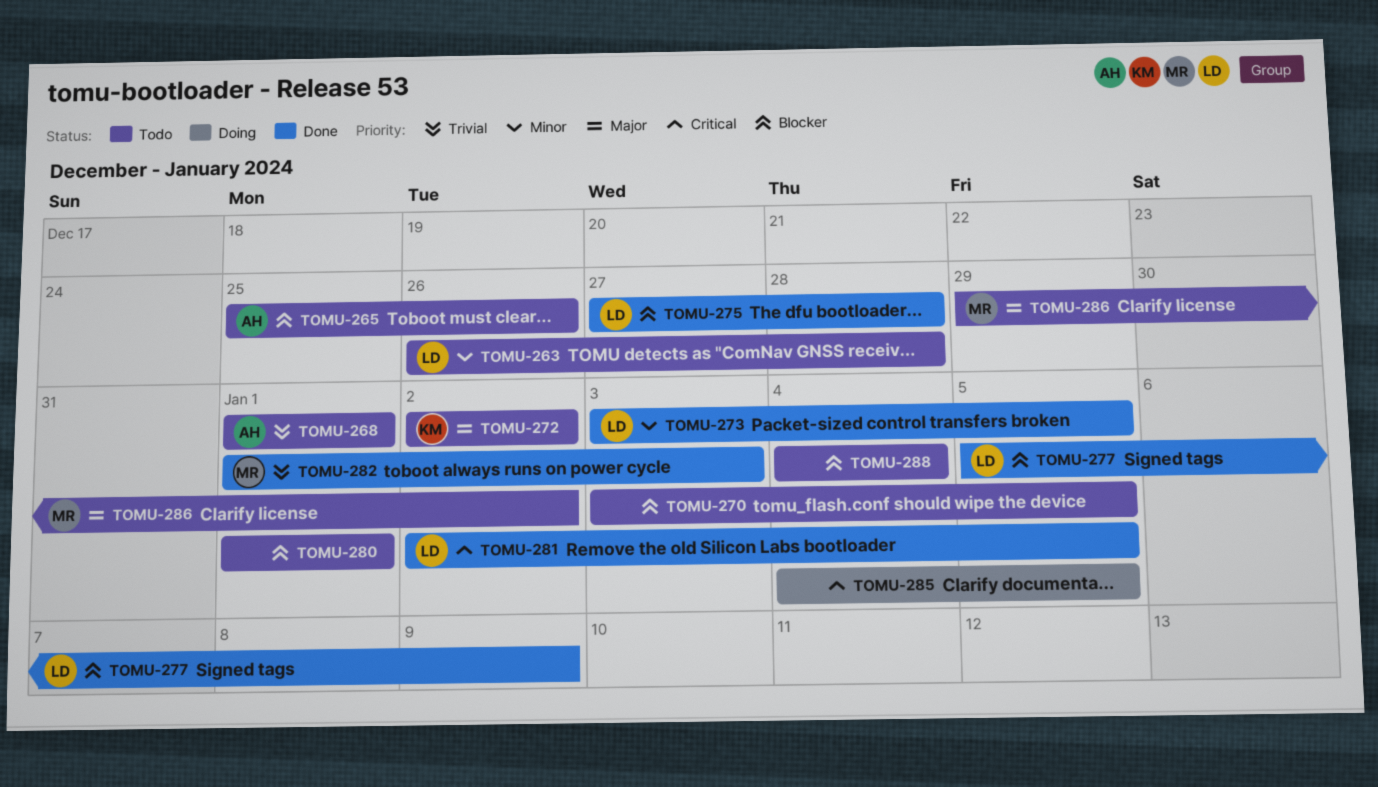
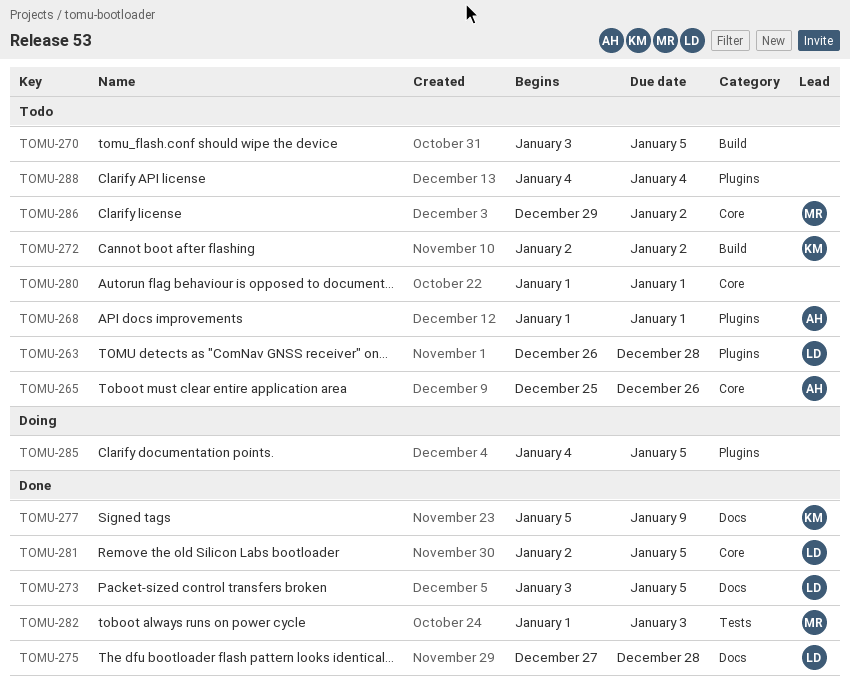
TOMU-277, owner: LD -> KM

